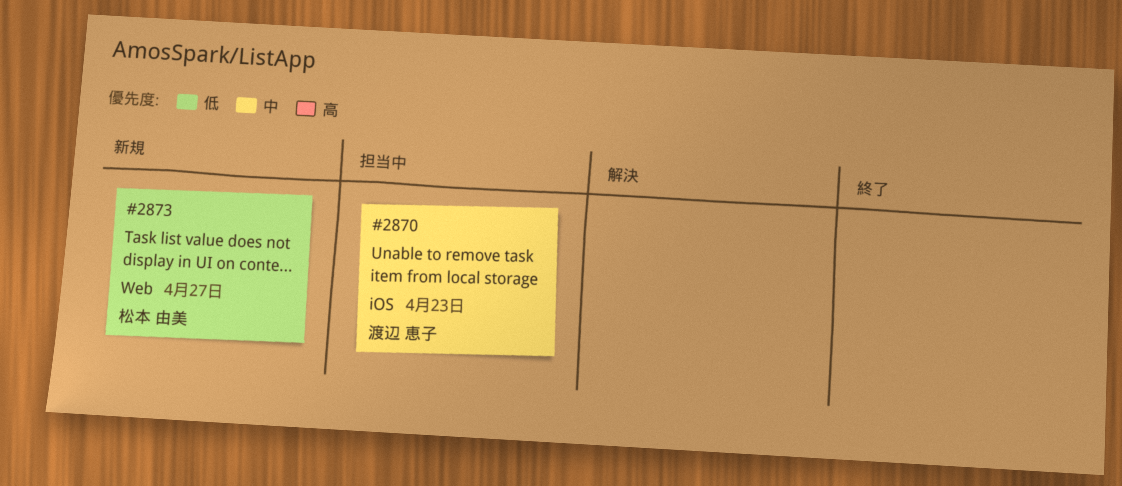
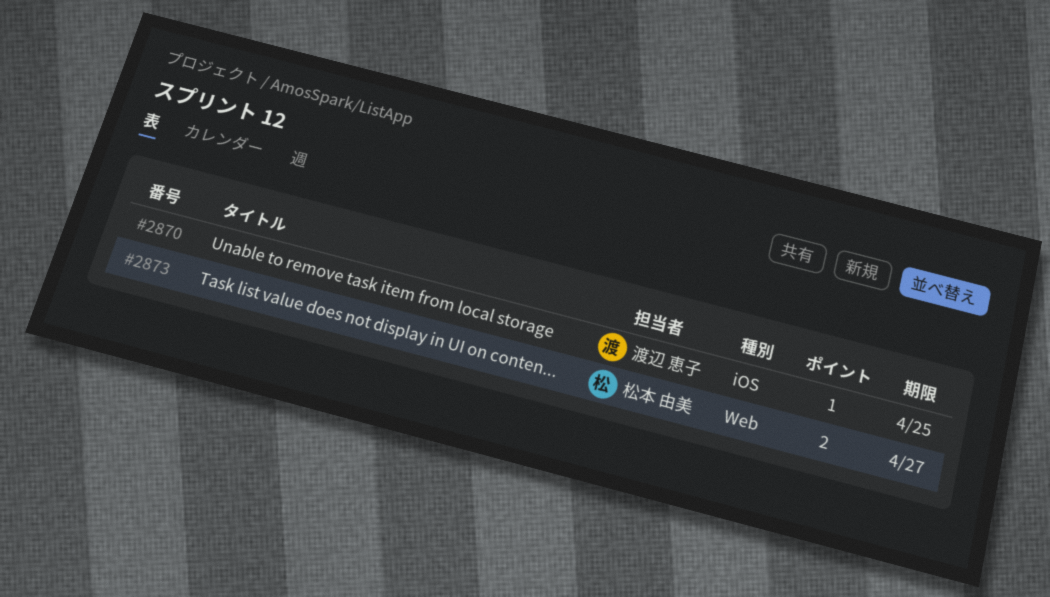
#2870, due: Apr 23 -> Apr 25

